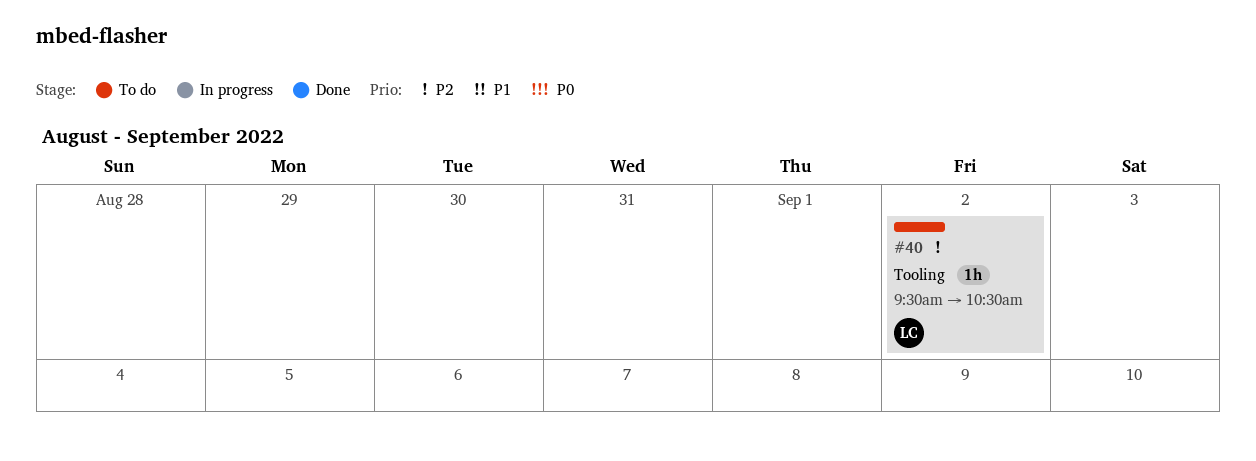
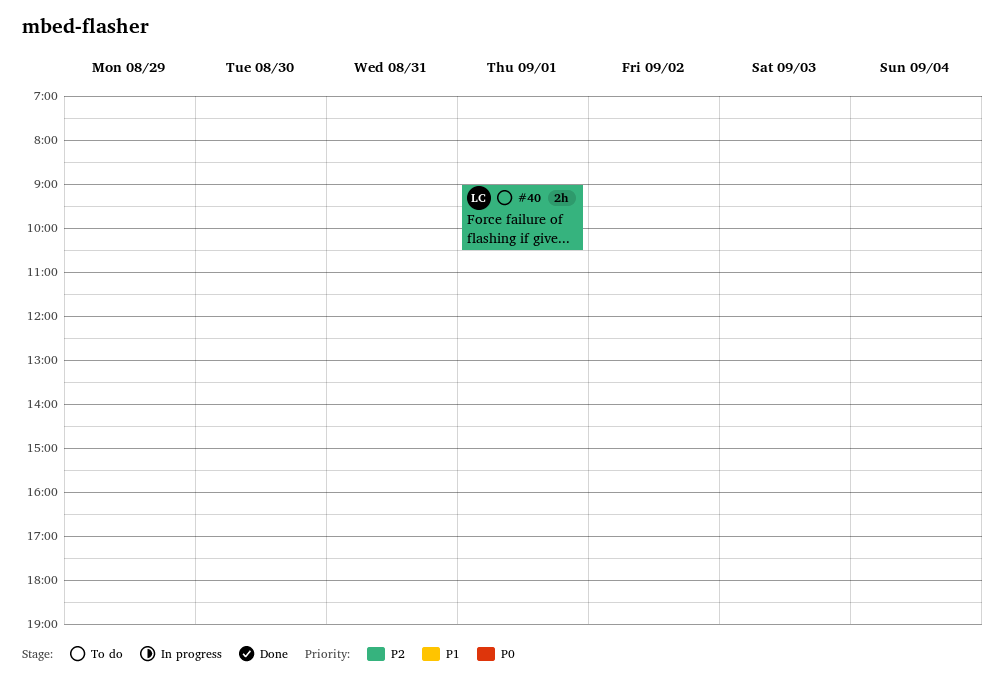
#40, estimate: 1h -> 2h
#40, day: Sep 2 -> Sep 1
#40, begins: 09:30 -> 09:00

